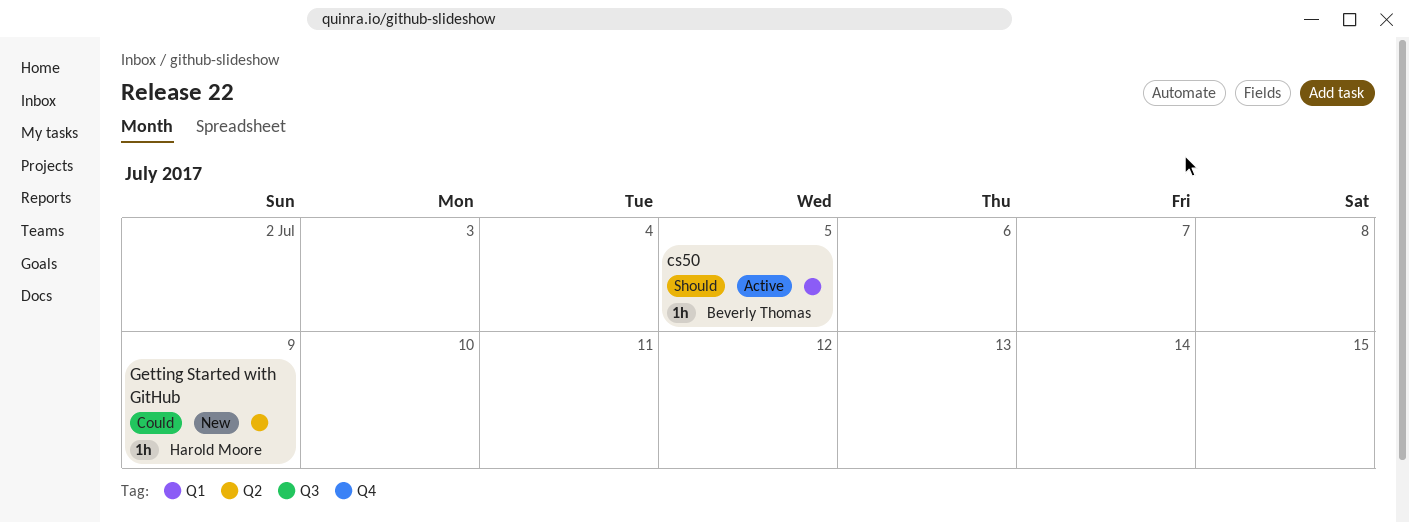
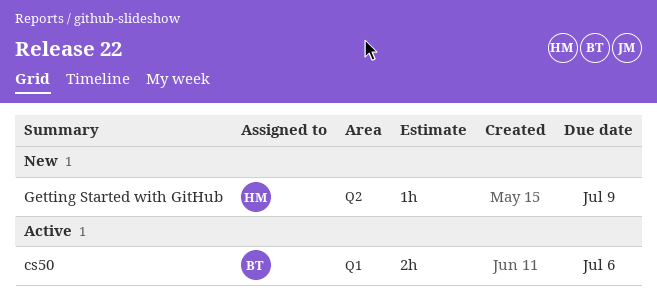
cs50, estimate: 1h -> 2h
cs50, due: Jul 5 -> Jul 6

